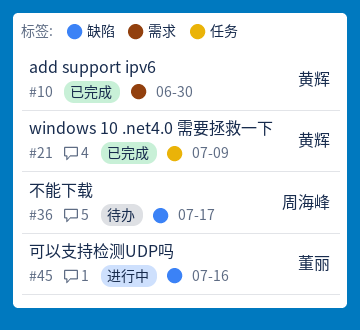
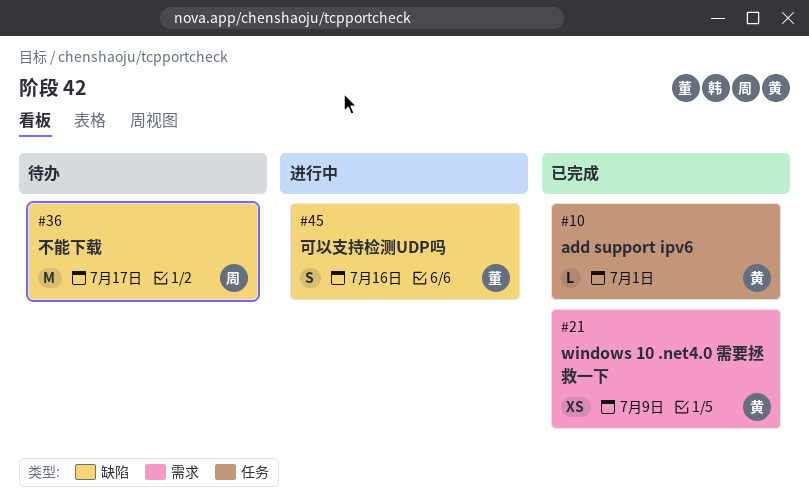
#10, label: 需求 -> 任务
#10, due: Jun 30 -> Jul 1
#21, label: 任务 -> 需求

